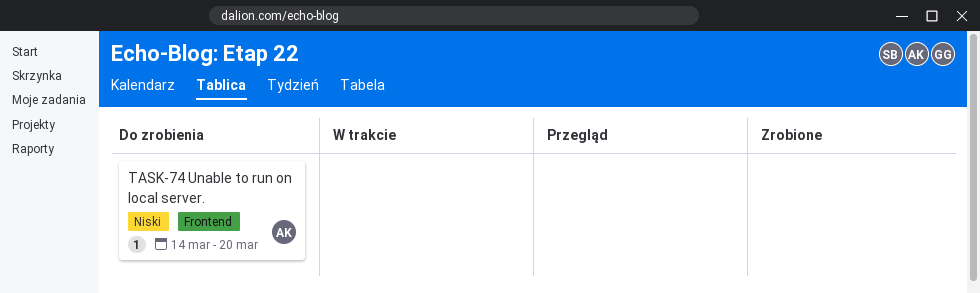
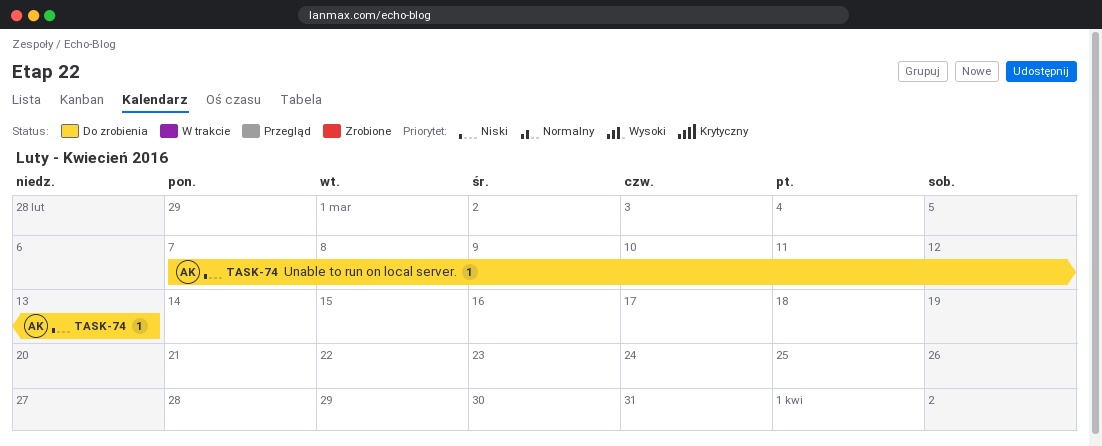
TASK-74, start: Mar 14 -> Mar 7
TASK-74, due: Mar 20 -> Mar 13

